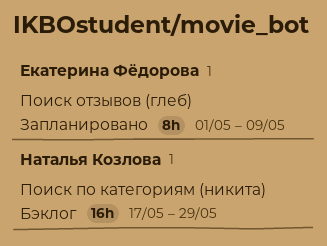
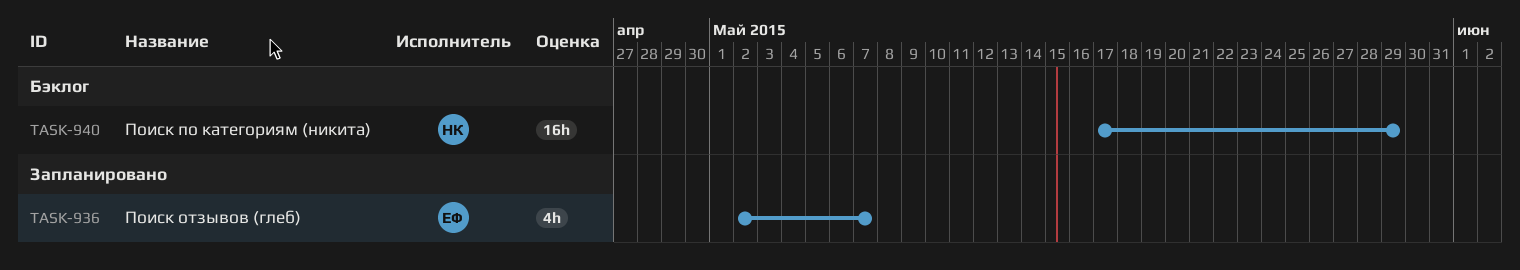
Поиск отзывов (глеб), estimate: 8h -> 4h
Поиск отзывов (глеб), start: May 1 -> May 2
Поиск отзывов (глеб), due: May 9 -> May 7

